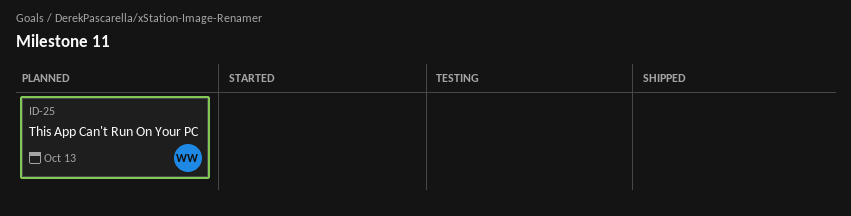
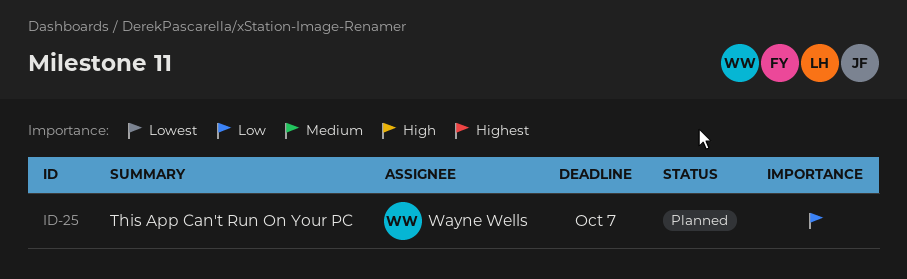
ID-25, due: Oct 13 -> Oct 7

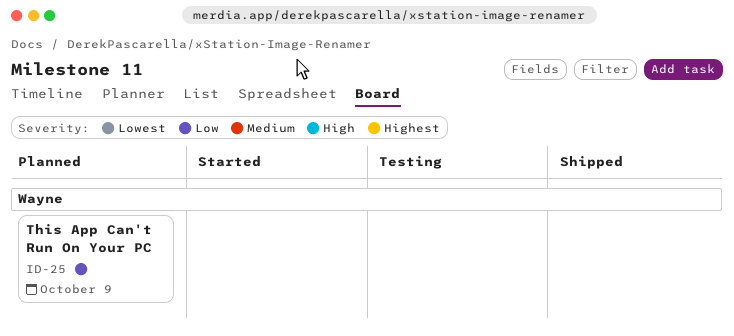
ID-25, due: Oct 7 -> Oct 9

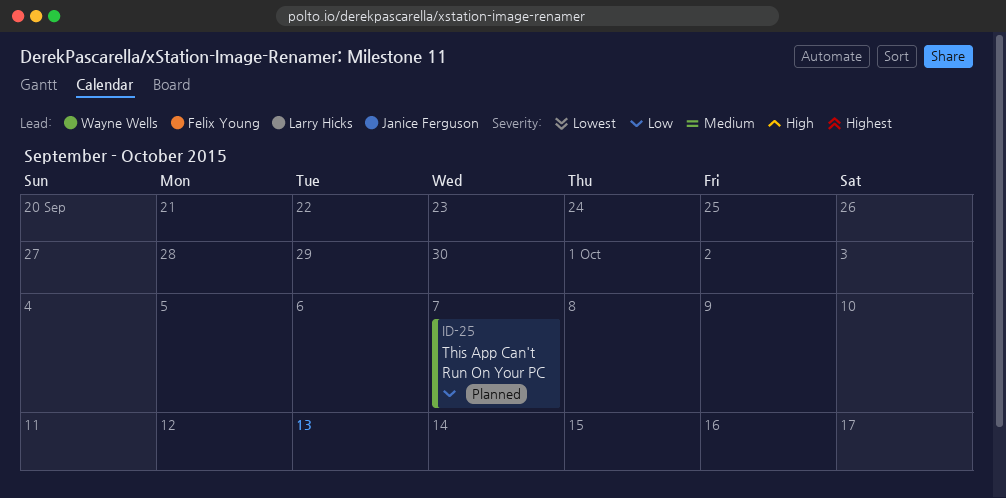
ID-25, due: Oct 9 -> Oct 7

